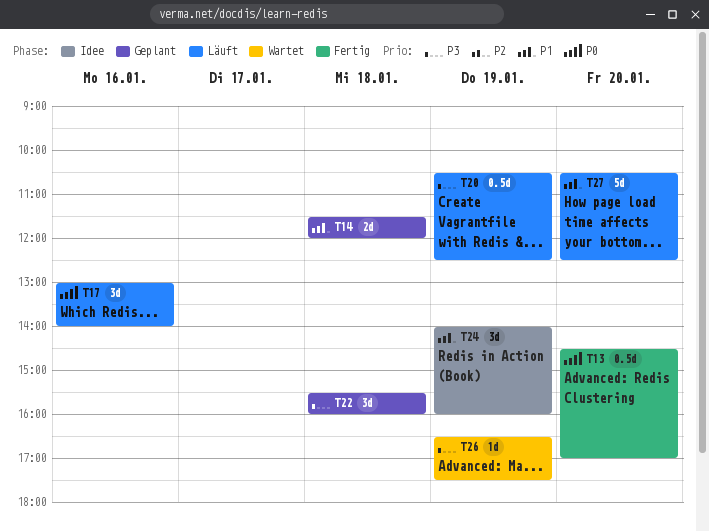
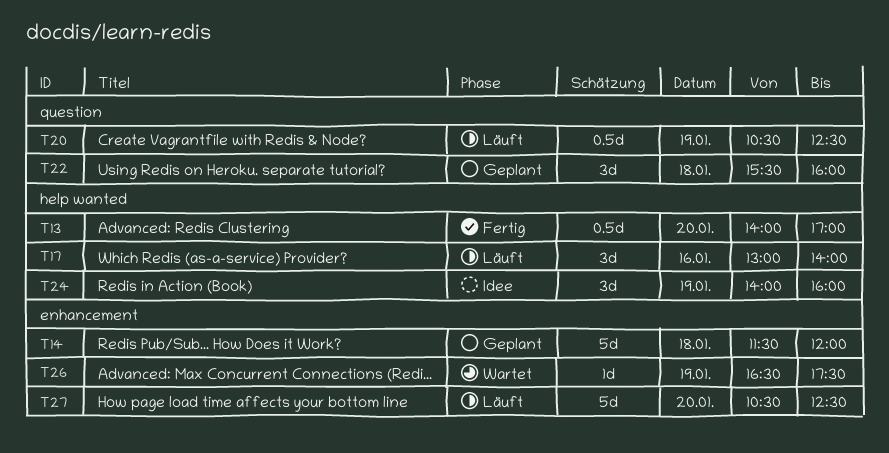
T13, begins: 14:30 -> 14:00
T14, estimate: 2d -> 5d

